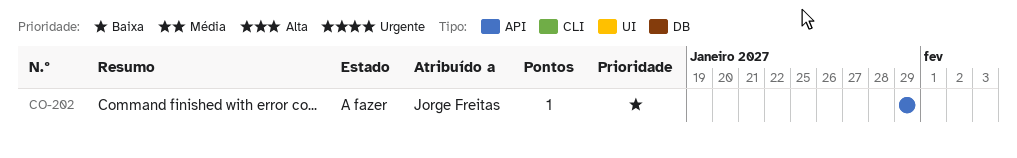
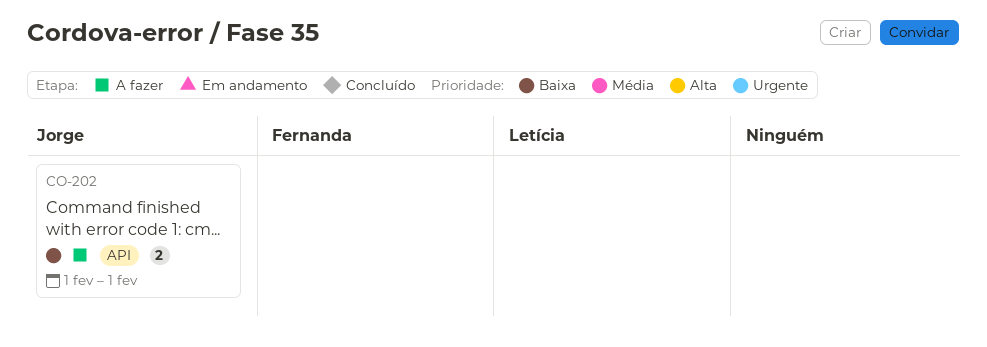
CO-202, estimate: 1 -> 2
CO-202, start: Jan 29 -> Feb 1
CO-202, due: Jan 29 -> Feb 1

